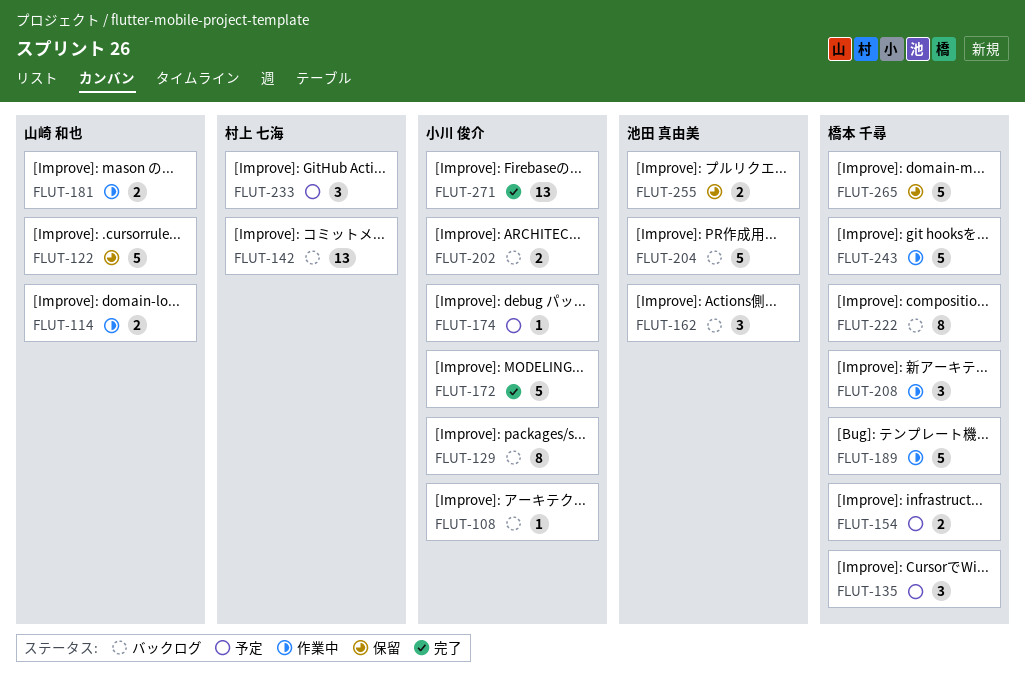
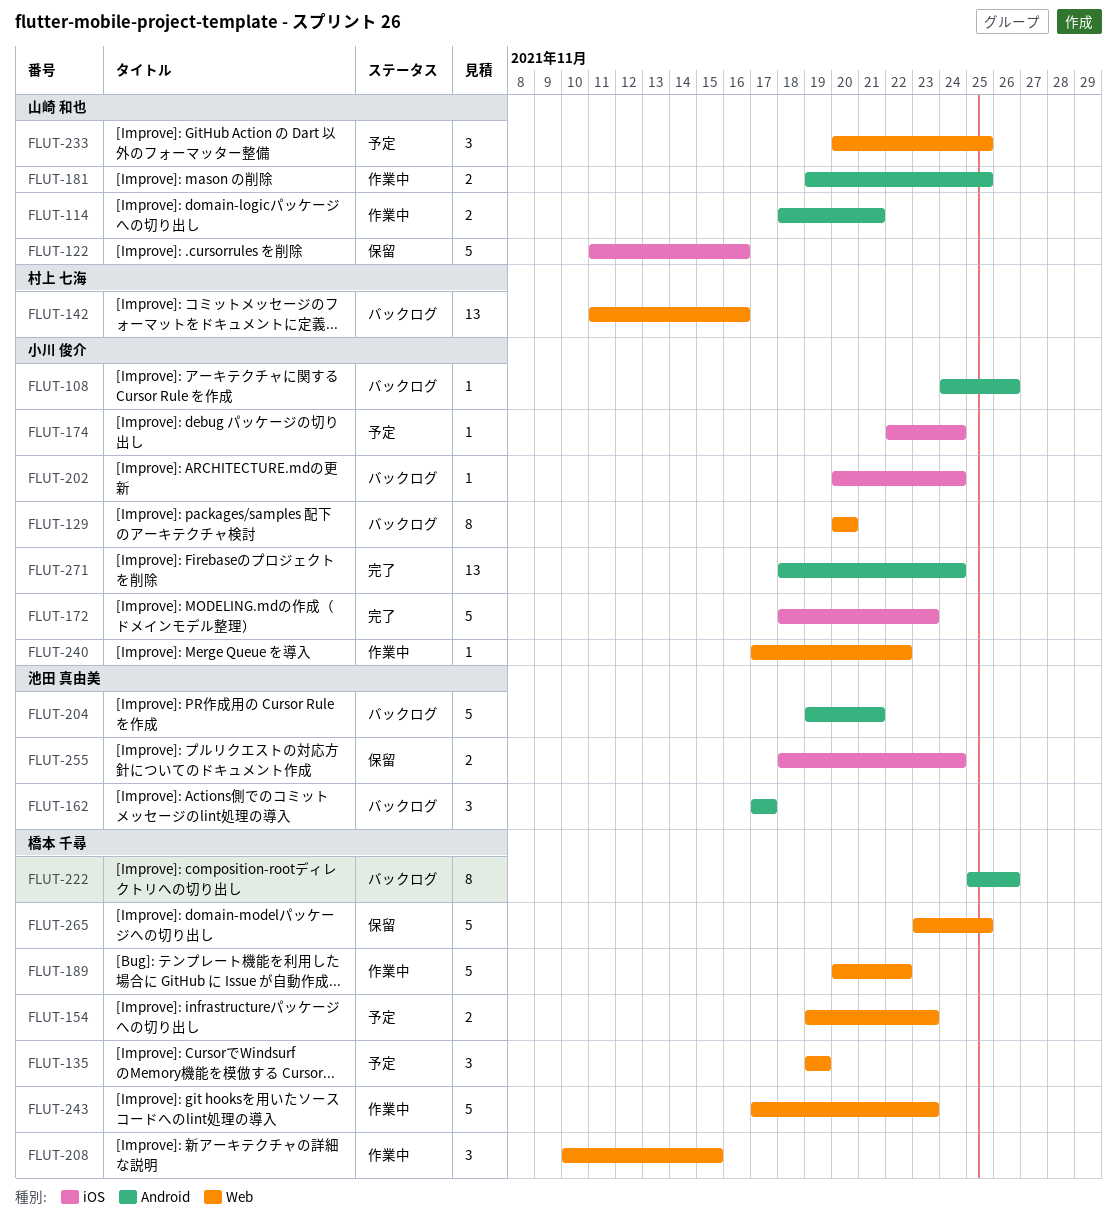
FLUT-202, estimate: 2 -> 1
FLUT-233, owner: 村上 七海 -> 山崎 和也
FLUT-240: none -> present

